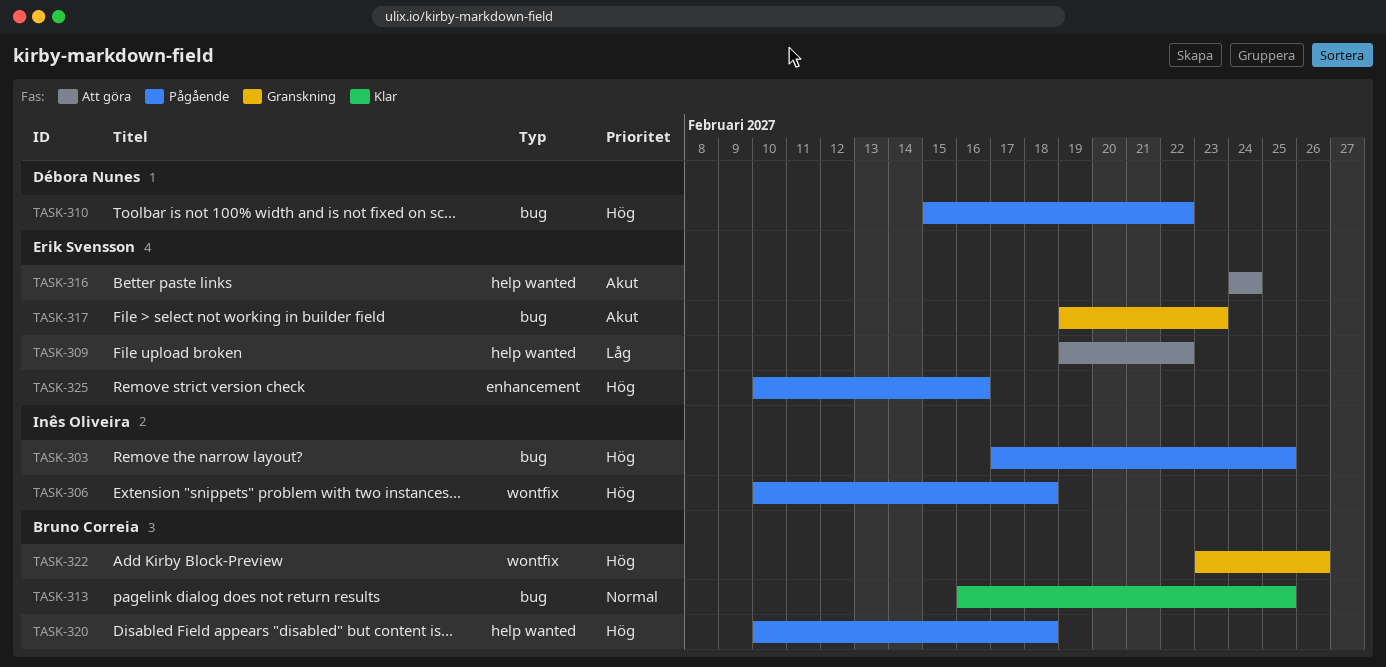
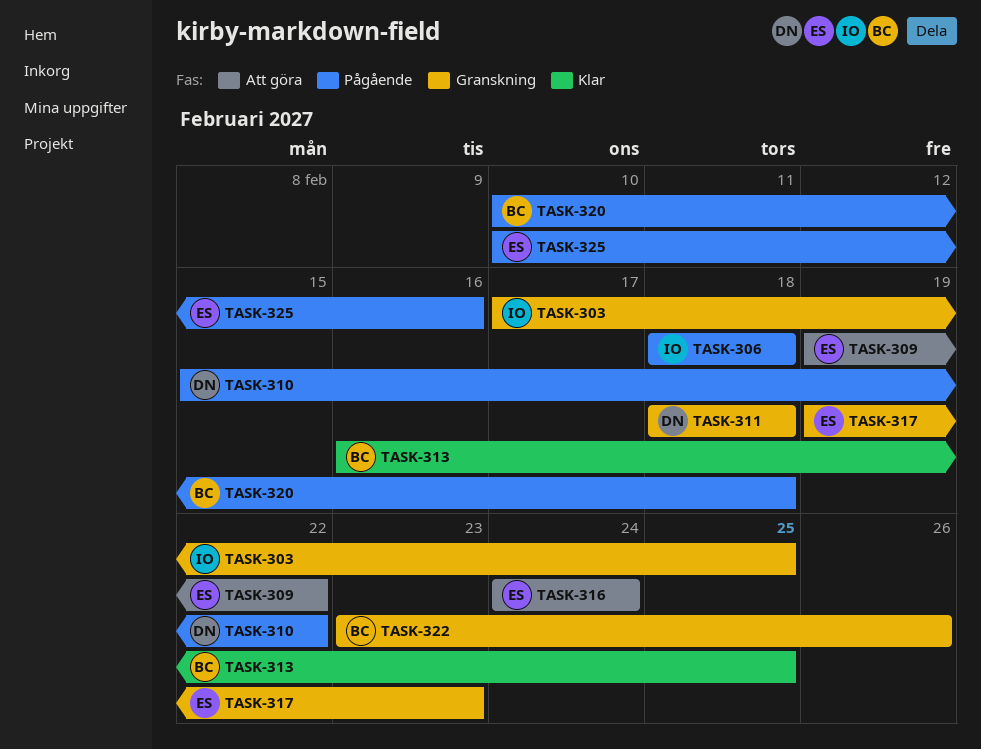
TASK-303, status: Pågående -> Granskning
TASK-306, start: Feb 10 -> Feb 18
TASK-311: none -> present

